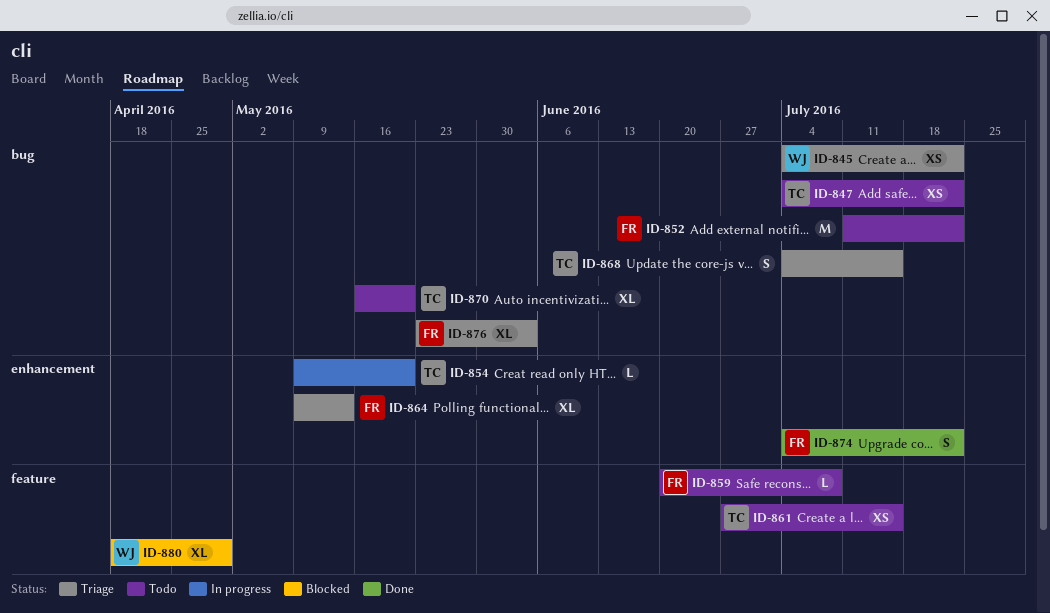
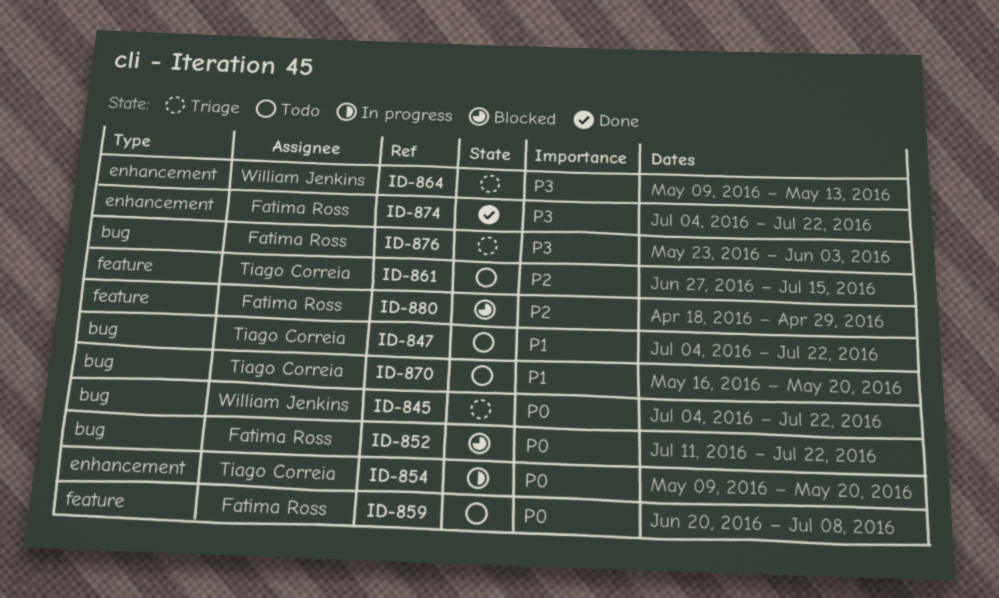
ID-852, status: Todo -> Blocked
ID-864, owner: Fatima Ross -> William Jenkins
ID-868: present -> none
ID-880, owner: William Jenkins -> Fatima Ross

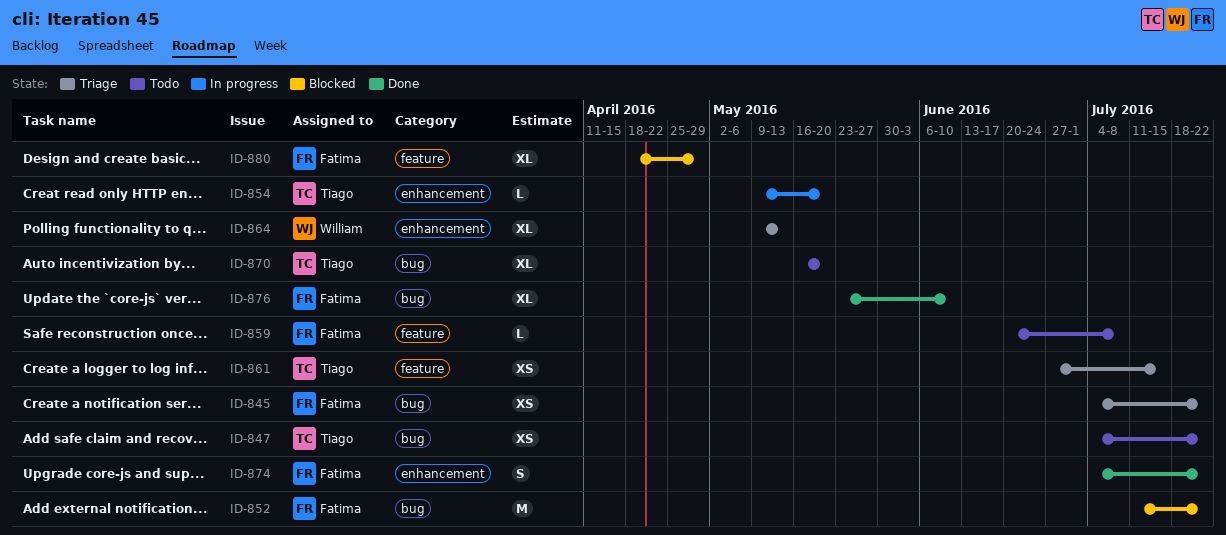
ID-845, owner: William Jenkins -> Fatima Ross
ID-861, status: Todo -> Triage
ID-876, status: Triage -> Done
ID-876, due: Jun 3 -> Jun 10

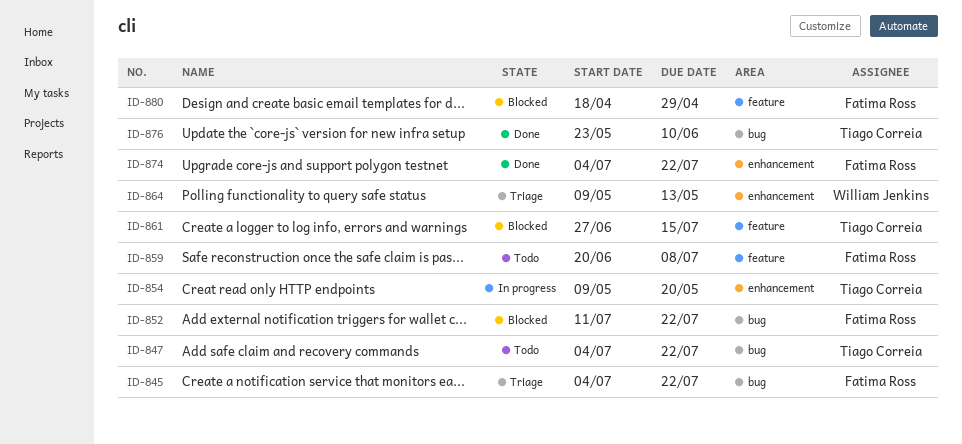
ID-861, status: Triage -> Blocked
ID-870: present -> none
ID-876, owner: Fatima Ross -> Tiago Correia

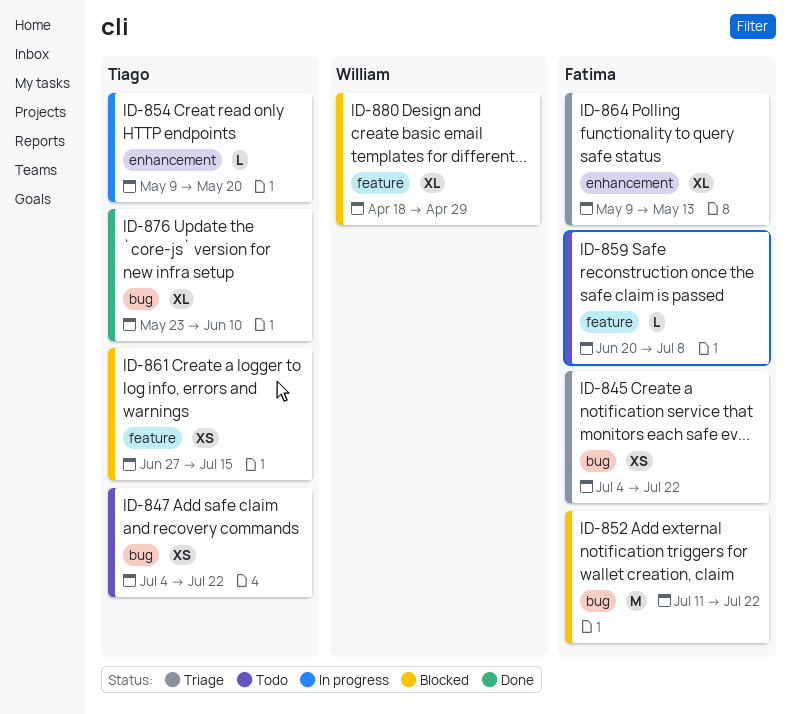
ID-864, owner: William Jenkins -> Fatima Ross
ID-874: present -> none
ID-880, owner: Fatima Ross -> William Jenkins

